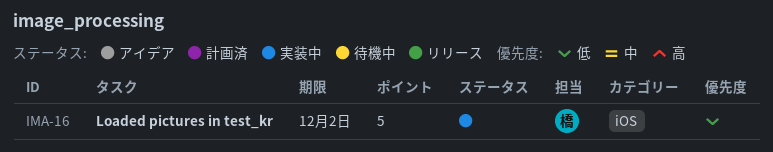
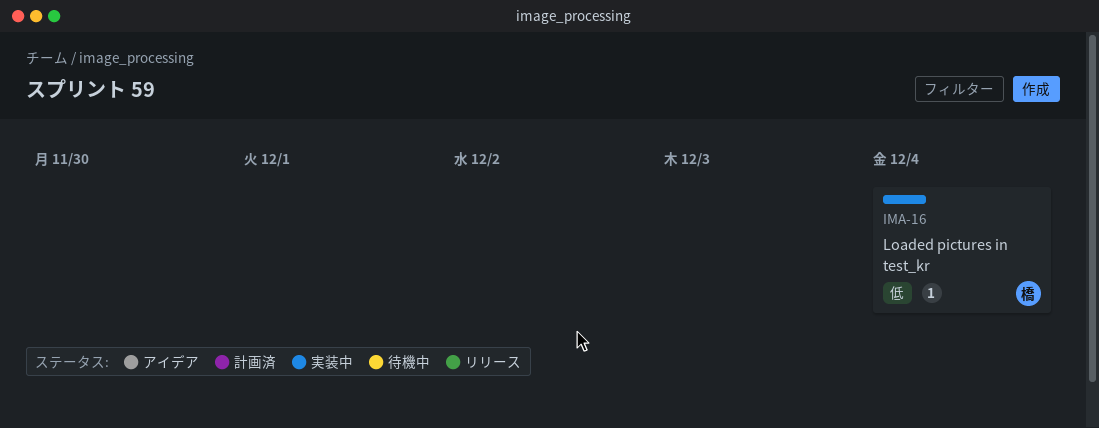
IMA-16, estimate: 5 -> 1
IMA-16, due: Dec 2 -> Dec 4

